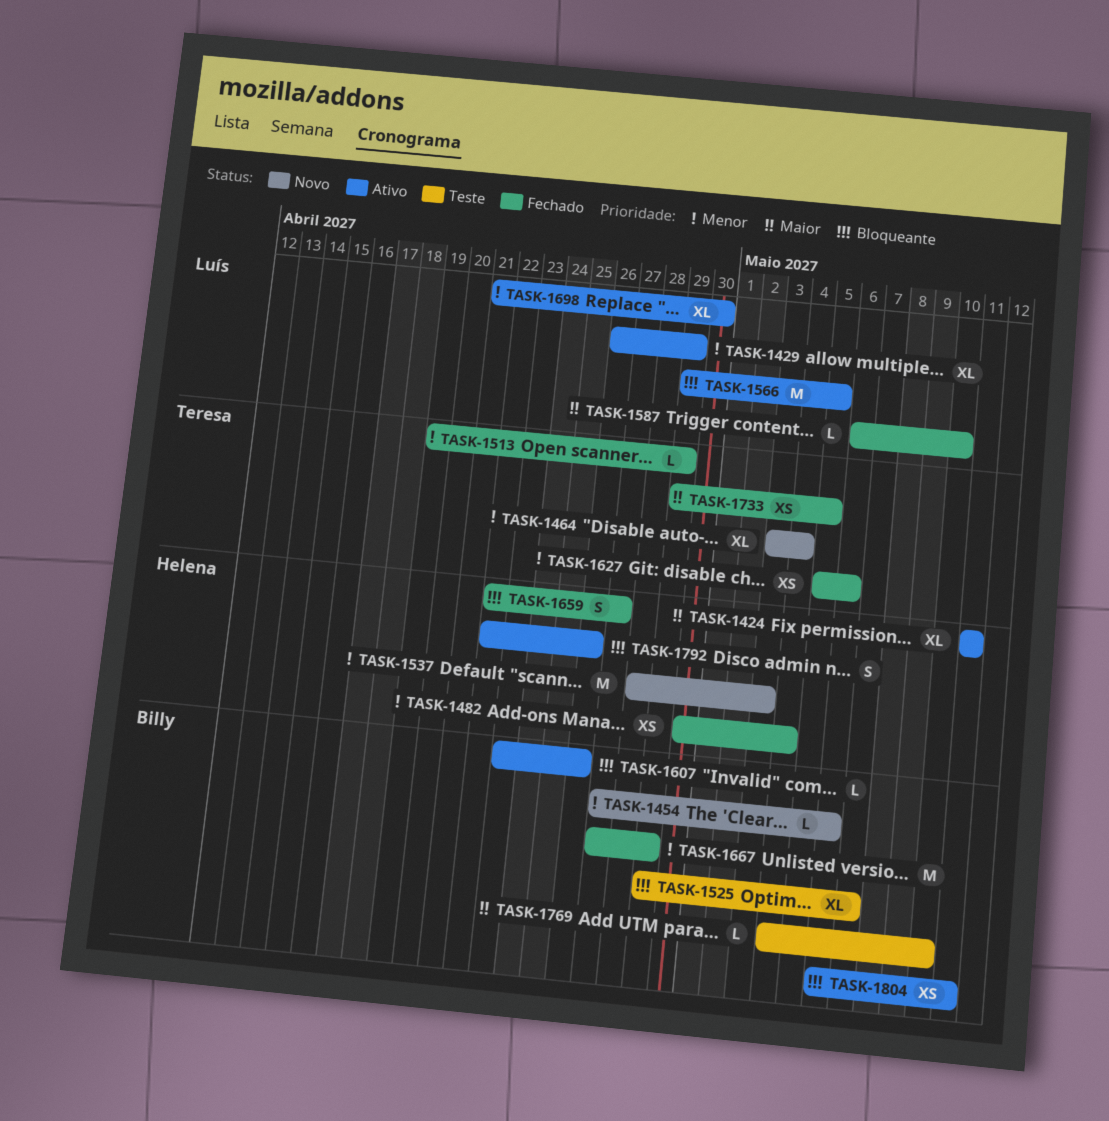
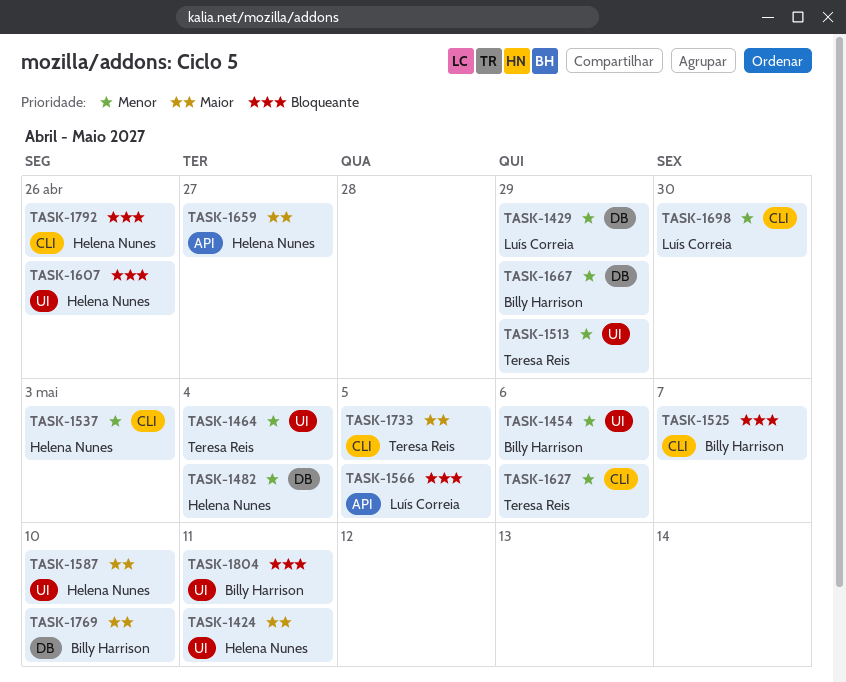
TASK-1587, owner: Luís Correia -> Helena Nunes
TASK-1607, owner: Billy Harrison -> Helena Nunes
TASK-1659, priority: Bloqueante -> Maior

